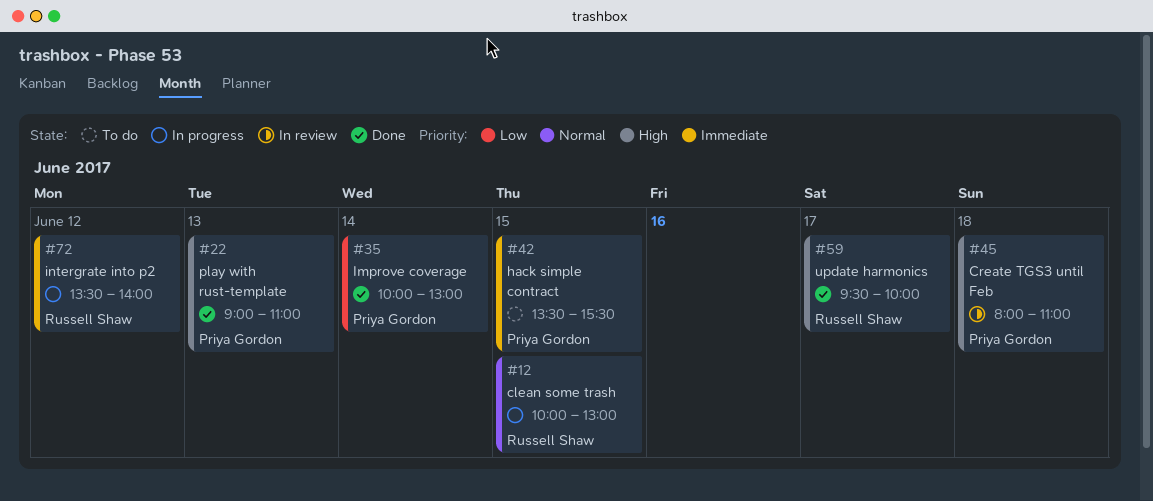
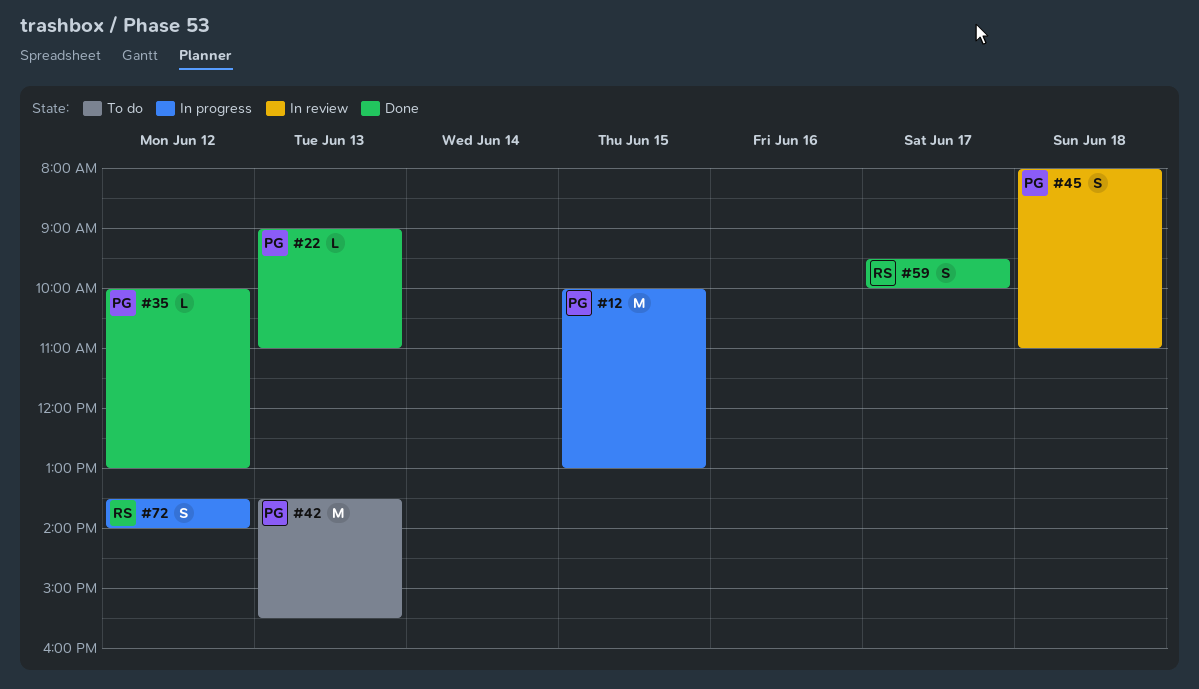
#12, owner: Russell Shaw -> Priya Gordon
#35, day: Jun 14 -> Jun 12
#42, day: Jun 15 -> Jun 13

